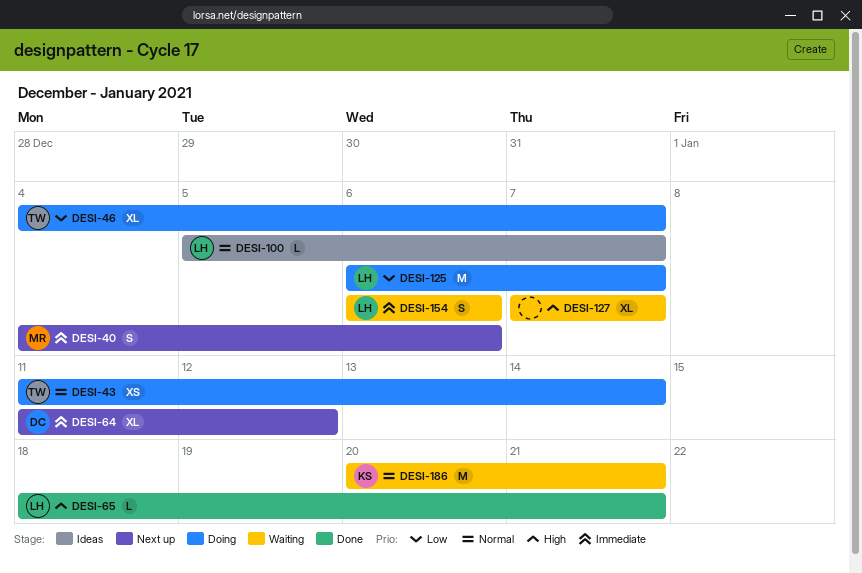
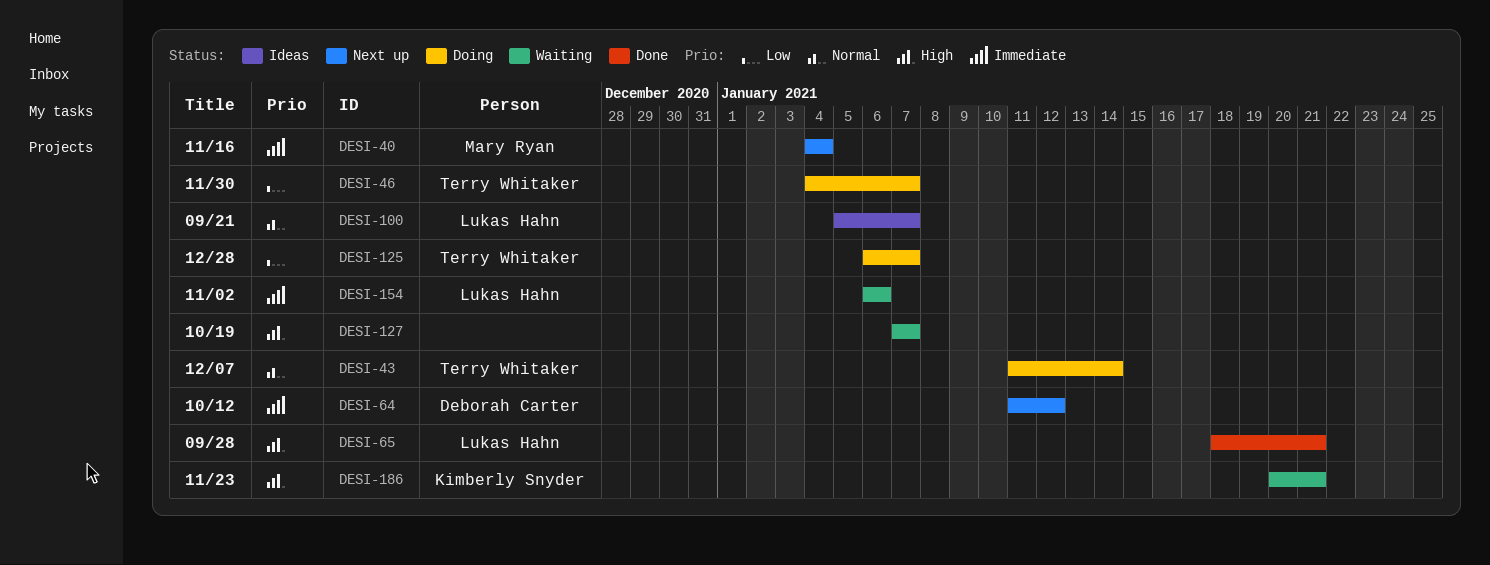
DESI-40, due: Jan 6 -> Jan 4
DESI-125, owner: Lukas Hahn -> Terry Whitaker
DESI-186, priority: Normal -> High

